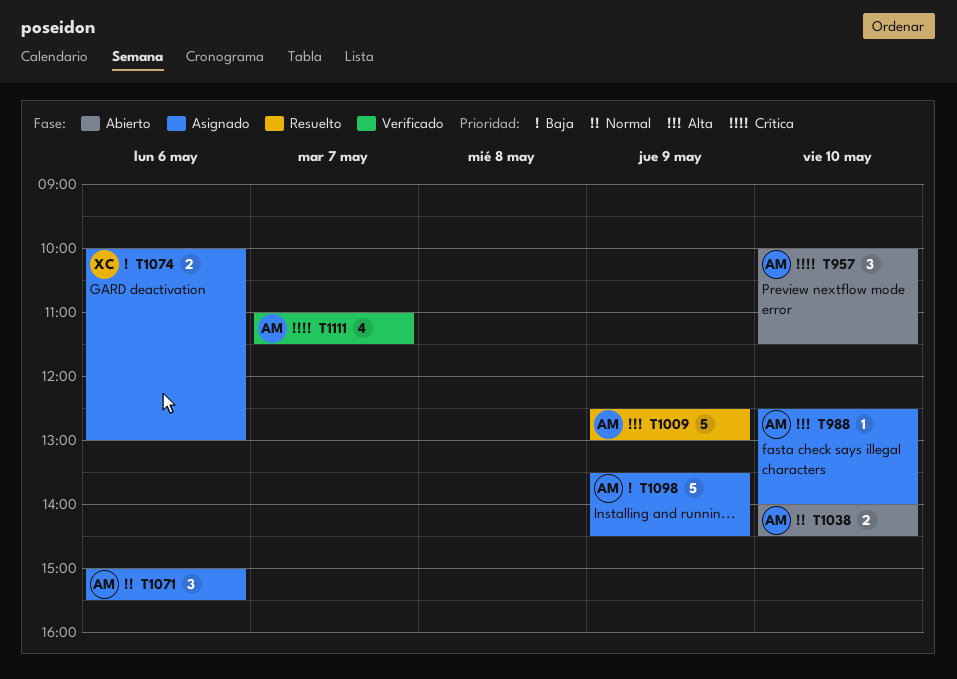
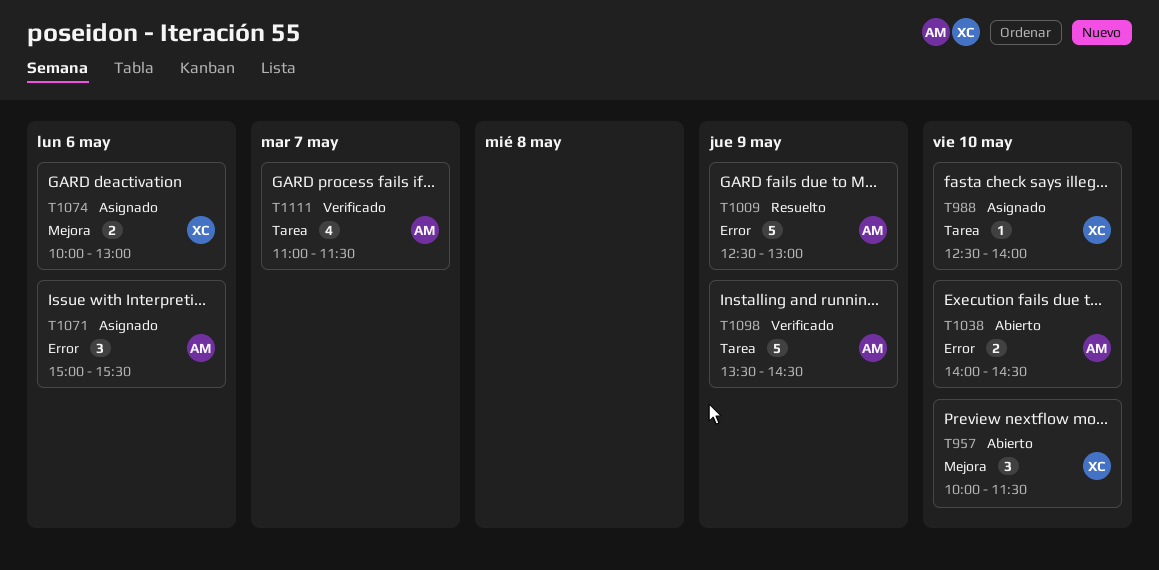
T957, owner: AM -> XC
T988, owner: AM -> XC
T1098, status: Asignado -> Verificado

